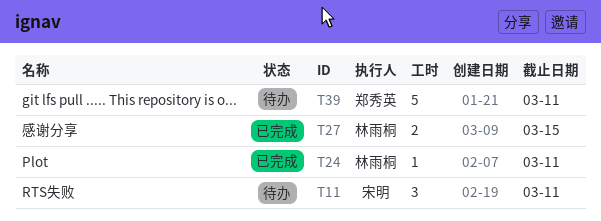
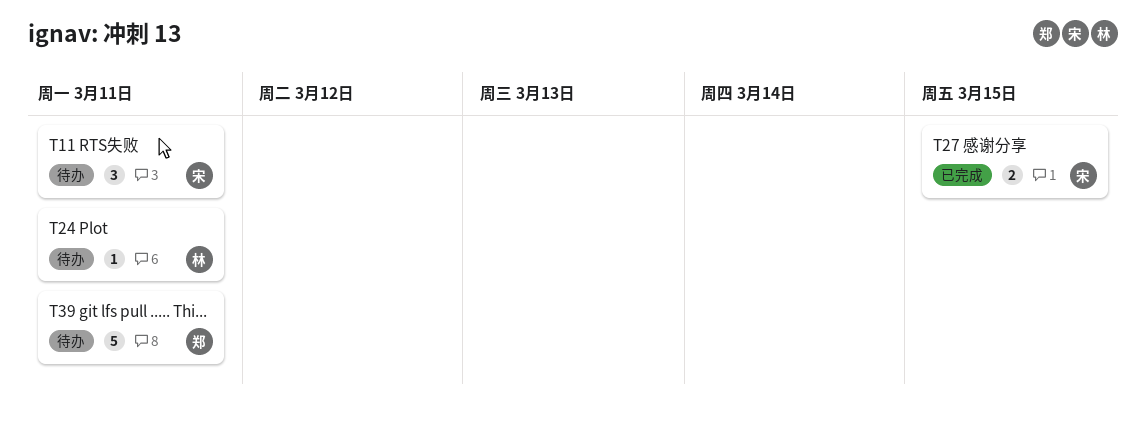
T24, status: 已完成 -> 待办
T27, owner: 林雨桐 -> 宋明

